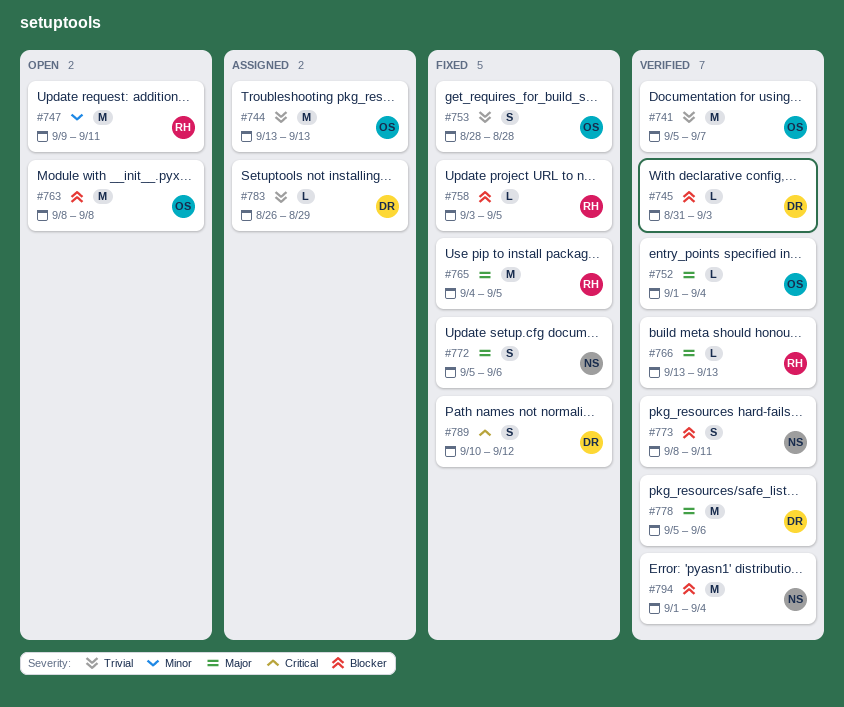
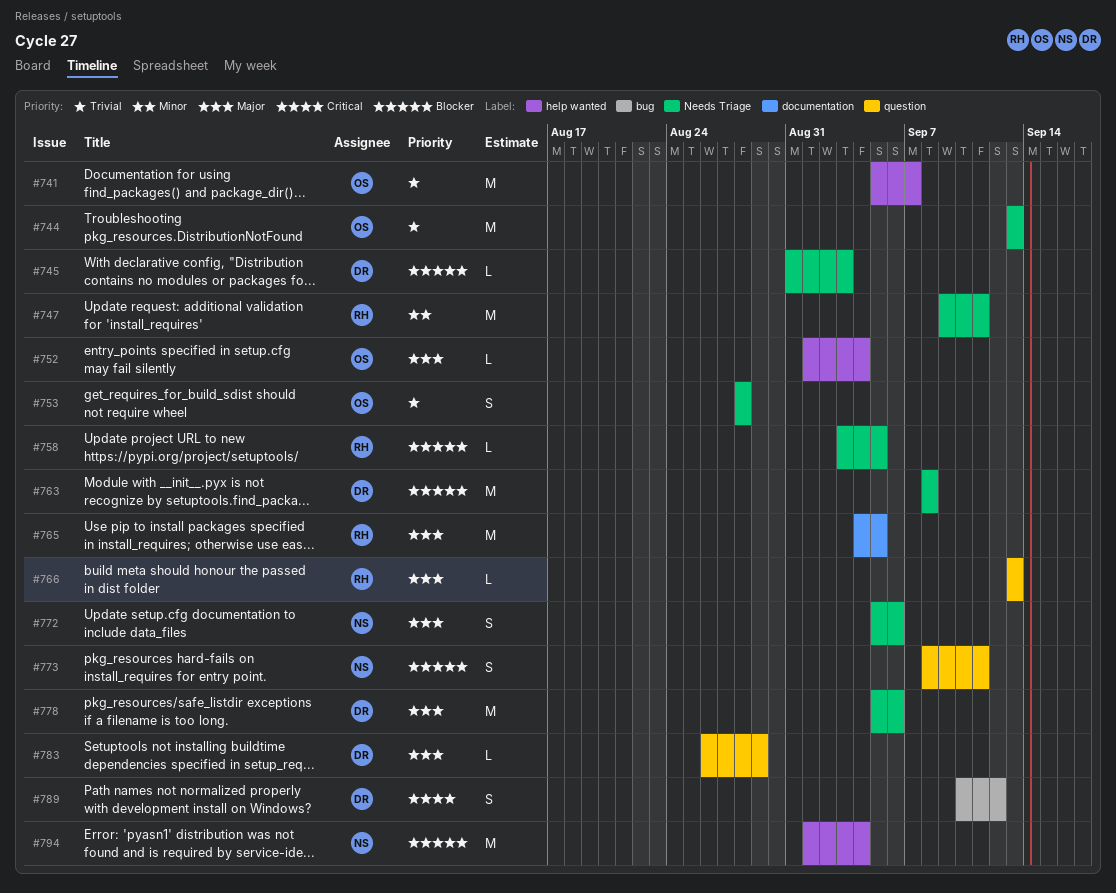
#763, owner: OS -> DR
#783, priority: Trivial -> Major

